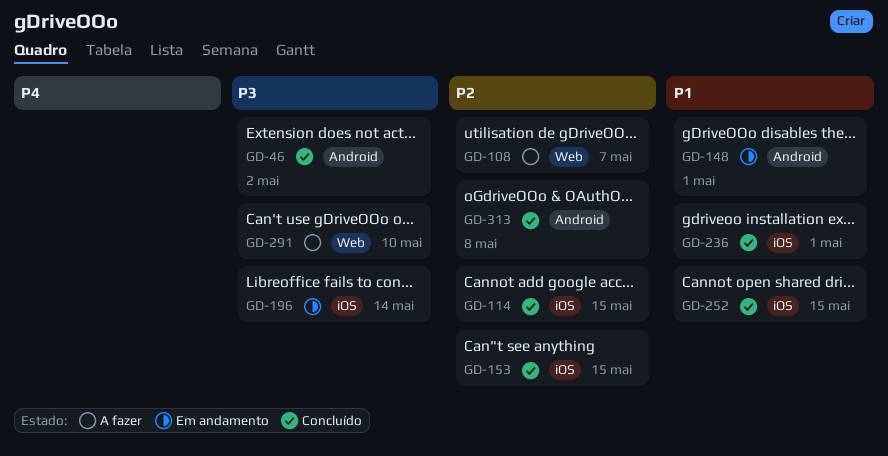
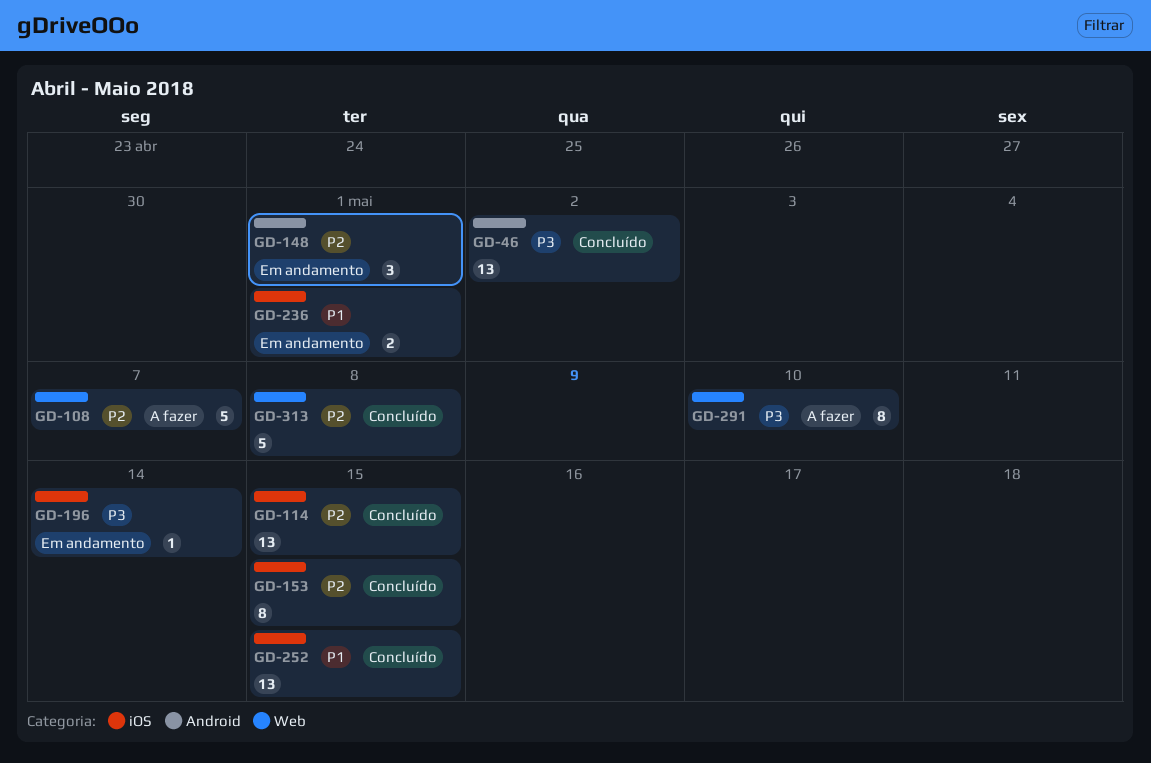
GD-148, priority: P1 -> P2
GD-236, status: Concluído -> Em andamento
GD-313, label: Android -> Web

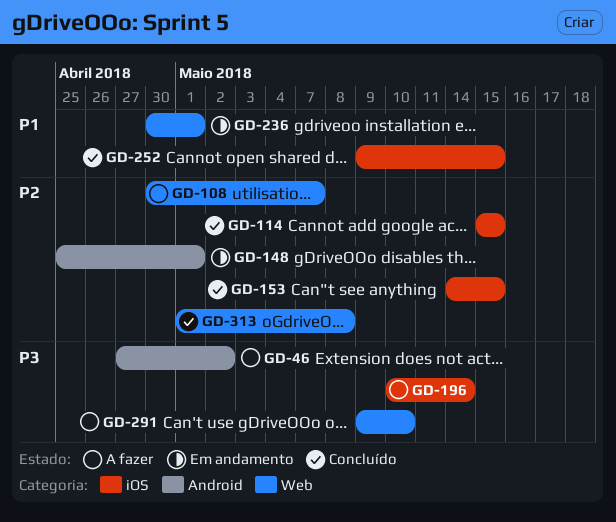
GD-46, status: Concluído -> A fazer
GD-196, status: Em andamento -> A fazer
GD-236, label: iOS -> Web

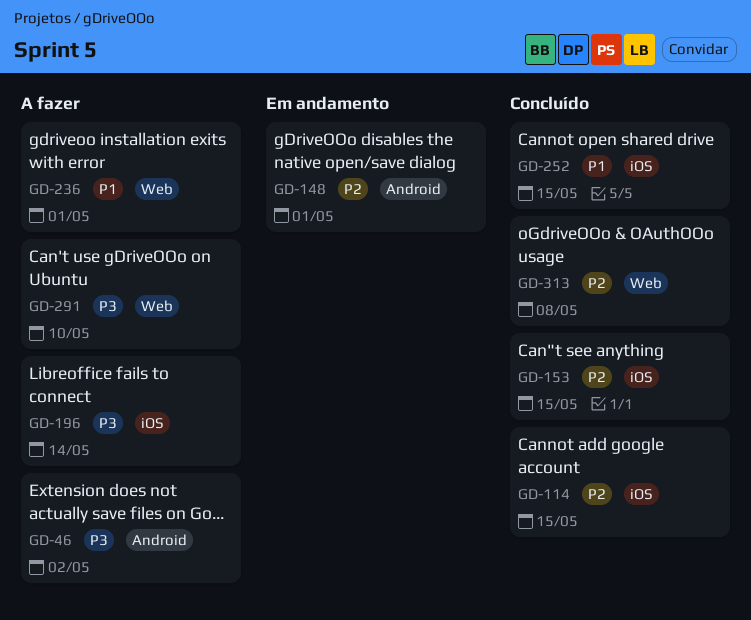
GD-108: present -> none
GD-236, status: Em andamento -> A fazer

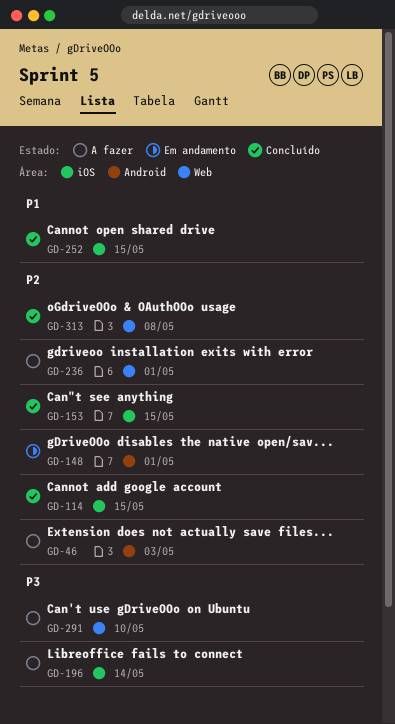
GD-46, priority: P3 -> P2
GD-46, due: May 2 -> May 3
GD-236, priority: P1 -> P2

